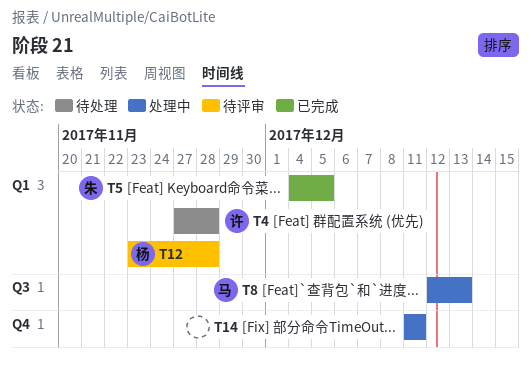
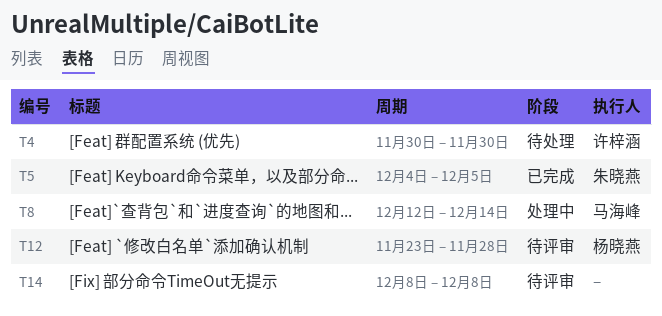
T4, start: Nov 27 -> Nov 30
T4, due: Nov 28 -> Nov 30
T8, due: Dec 13 -> Dec 14
T14, status: 处理中 -> 待评审
T14, start: Dec 11 -> Dec 8
T14, due: Dec 11 -> Dec 8

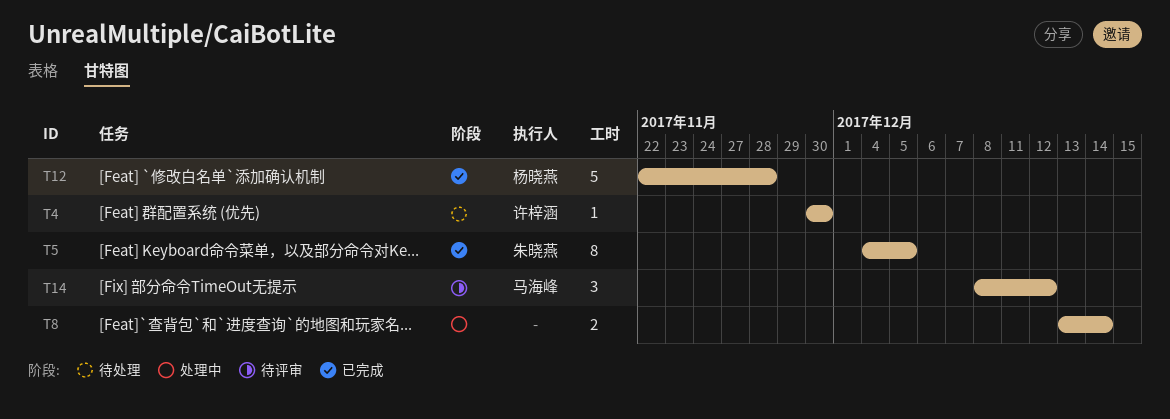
T8, owner: 马海峰 -> none
T8, start: Dec 12 -> Dec 13
T12, status: 待评审 -> 已完成
T12, start: Nov 23 -> Nov 22
T14, owner: none -> 马海峰
T14, due: Dec 8 -> Dec 12

